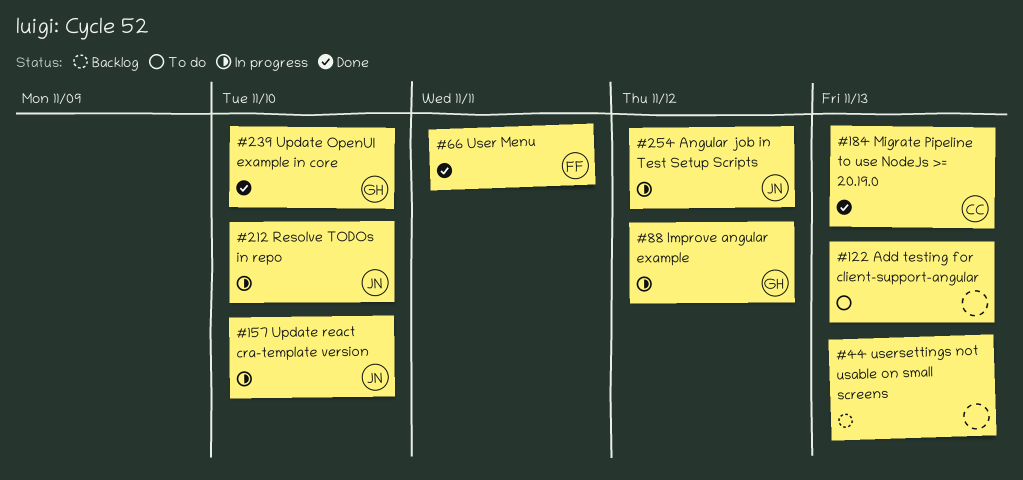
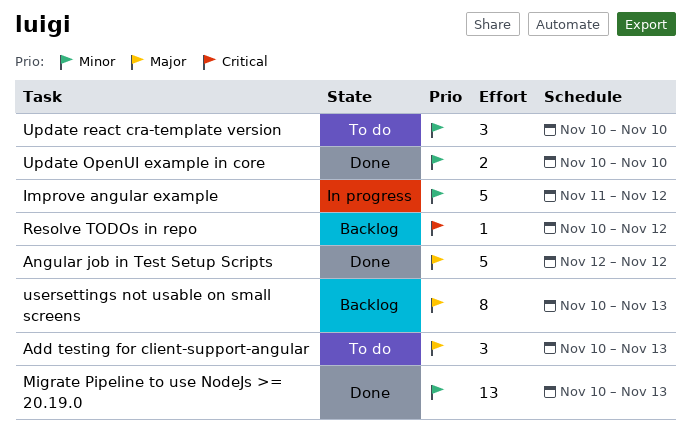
Angular job in Test Setup Scripts, status: In progress -> Done
Resolve TODOs in repo, status: In progress -> Backlog
Resolve TODOs in repo, due: Nov 10 -> Nov 12
Update react cra-template version, status: In progress -> To do
User Menu: present -> none

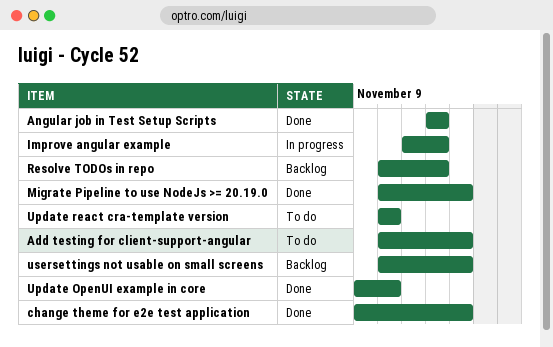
change theme for e2e test application: none -> present
Update OpenUI example in core, start: Nov 10 -> Nov 9

